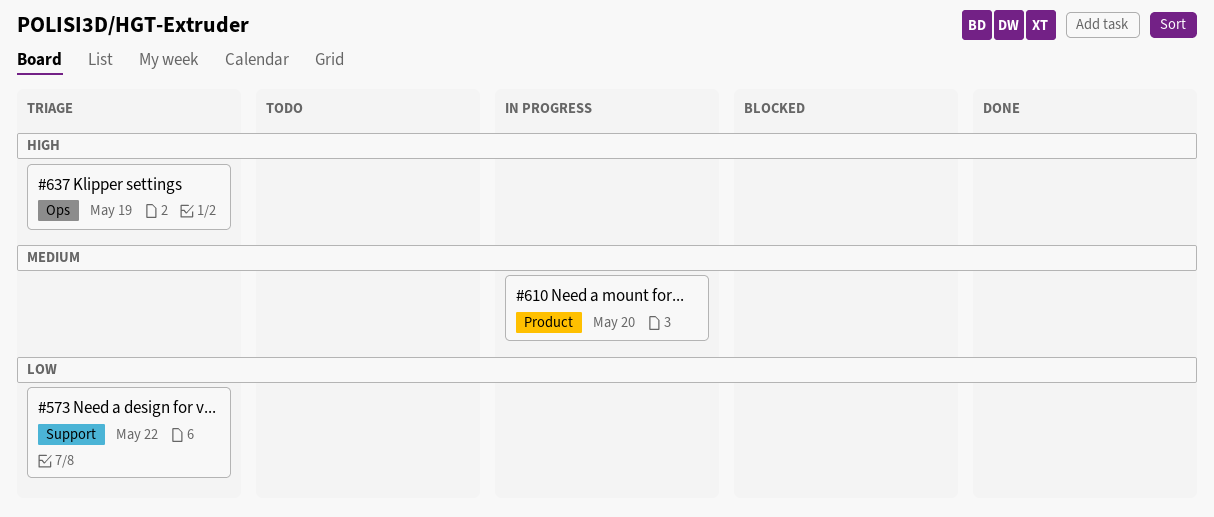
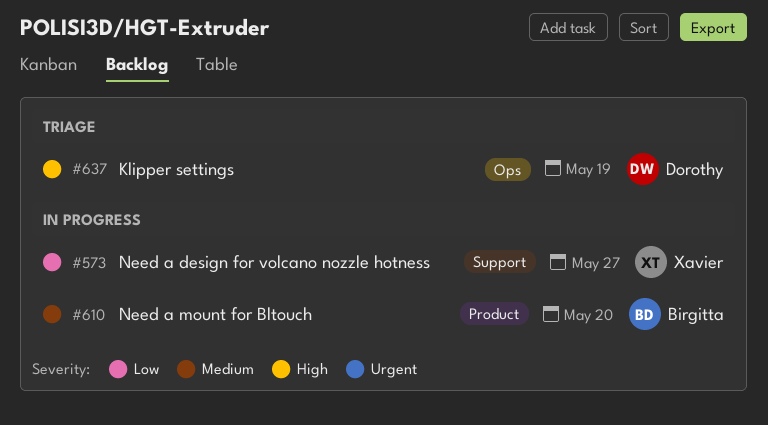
#573, status: Triage -> In progress
#573, due: May 22 -> May 27

